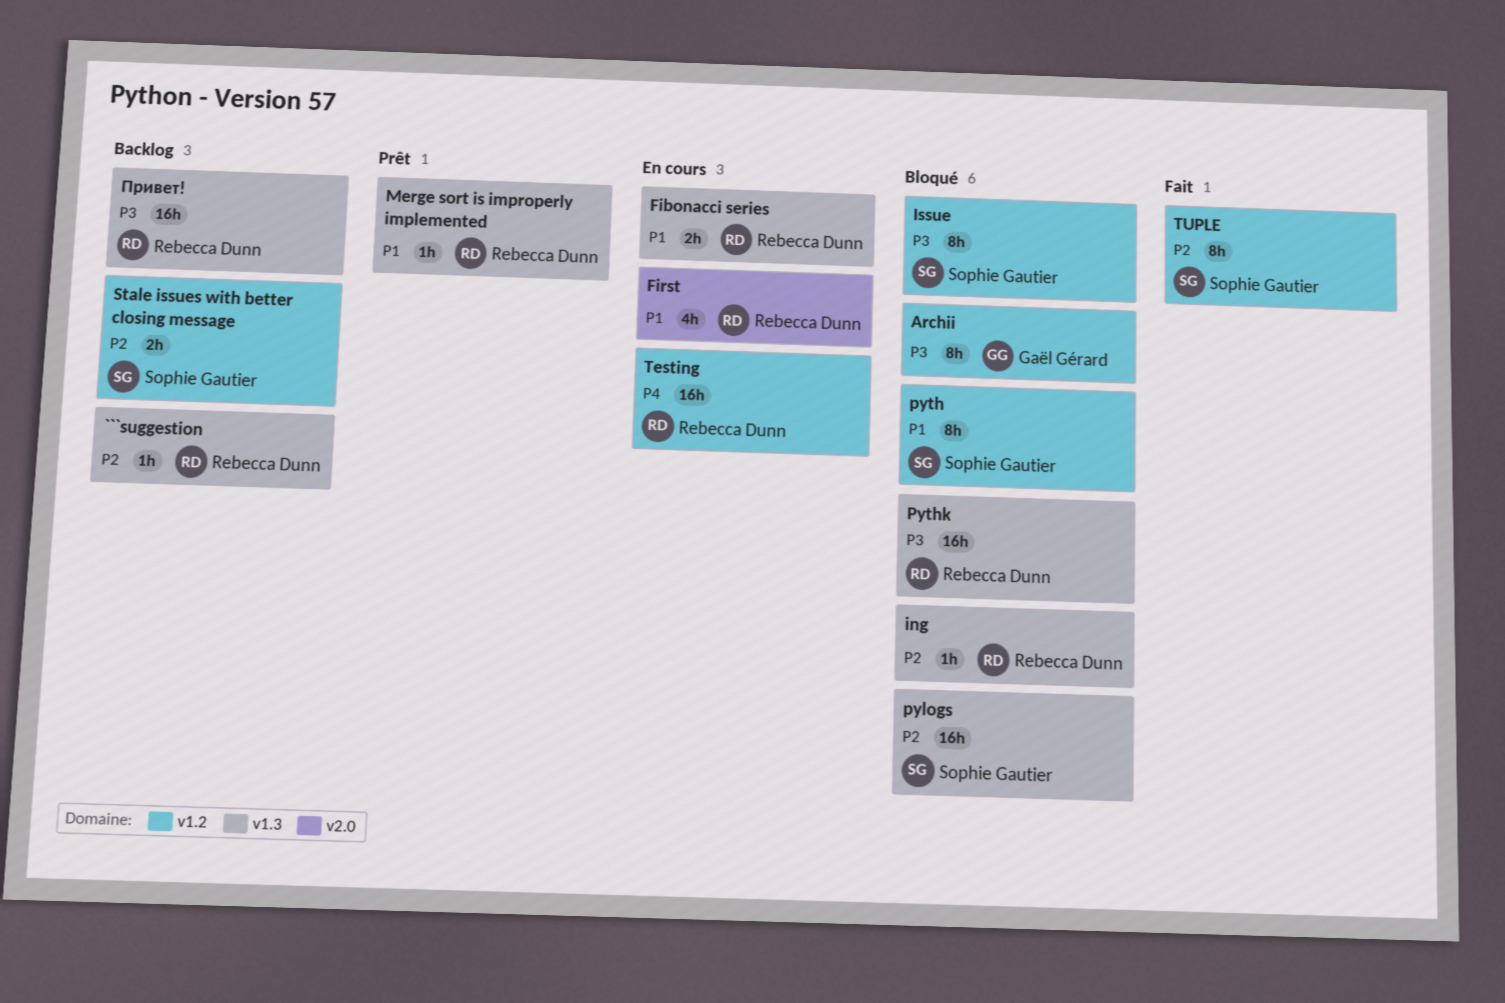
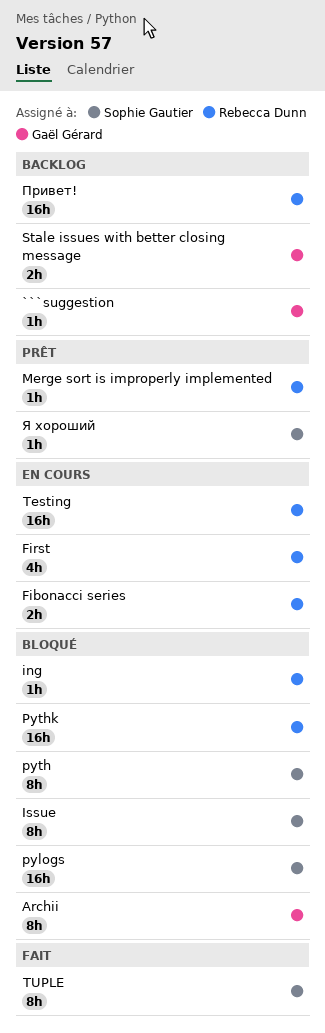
```suggestion, owner: Rebecca Dunn -> Gaël Gérard
Stale issues with better closing message, owner: Sophie Gautier -> Gaël Gérard
Я хороший: none -> present

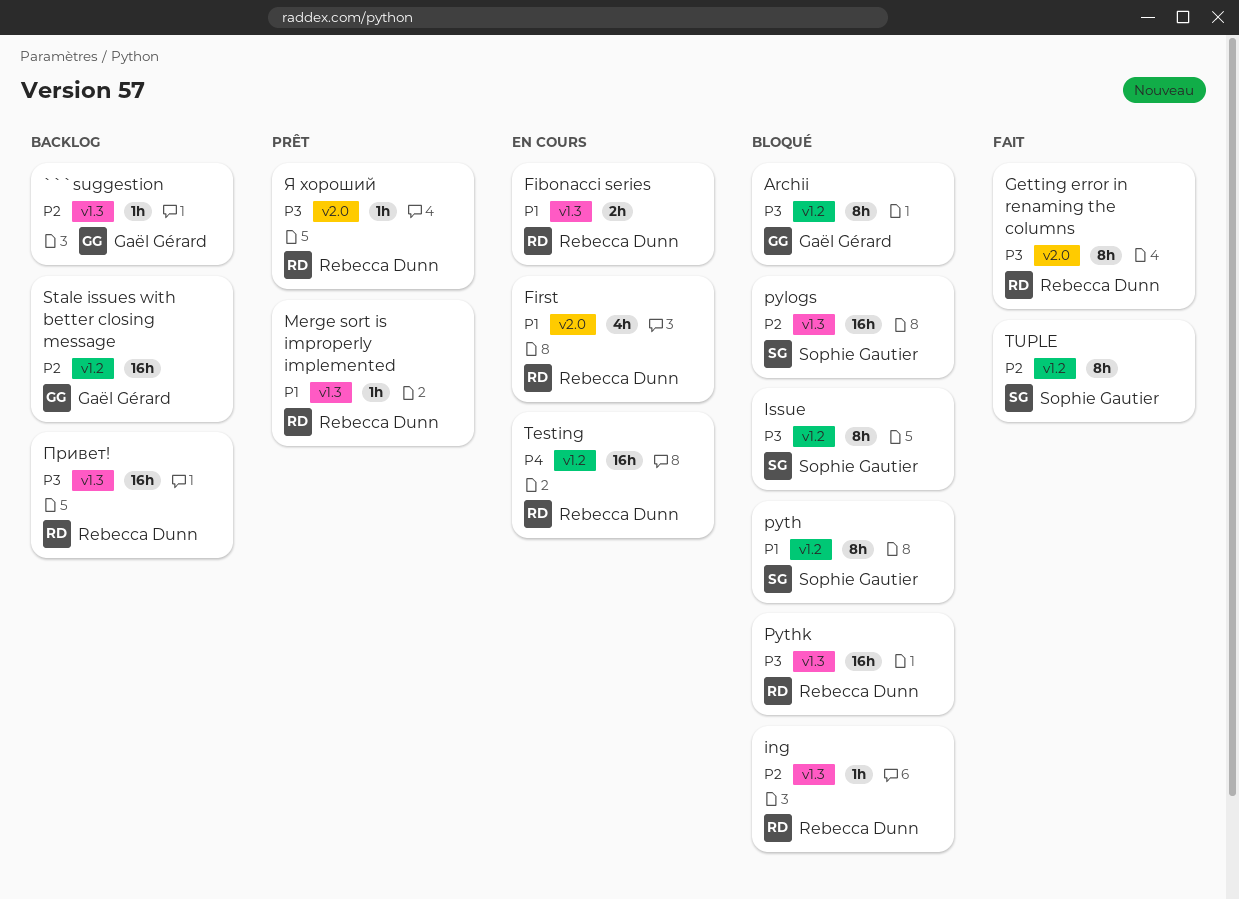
Getting error in renaming the columns: none -> present
Stale issues with better closing message, estimate: 2h -> 16h
Я хороший, owner: Sophie Gautier -> Rebecca Dunn

